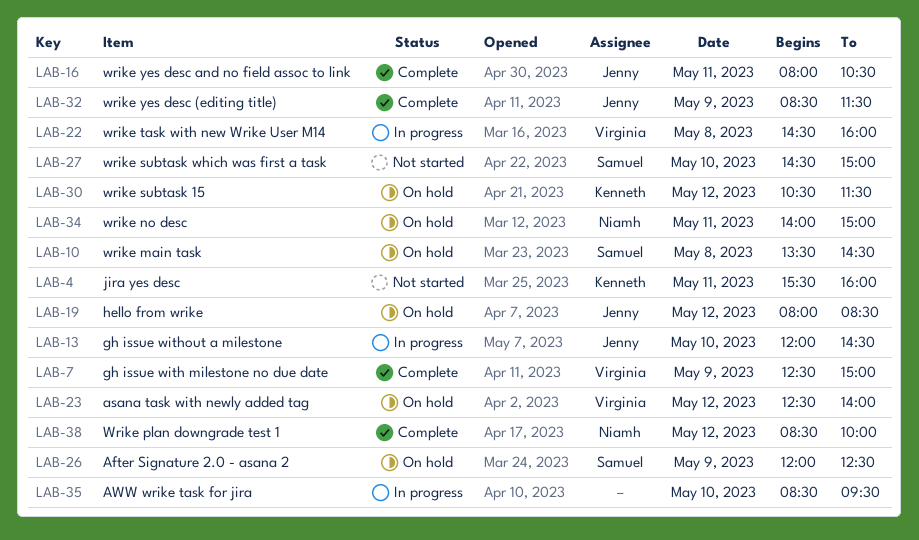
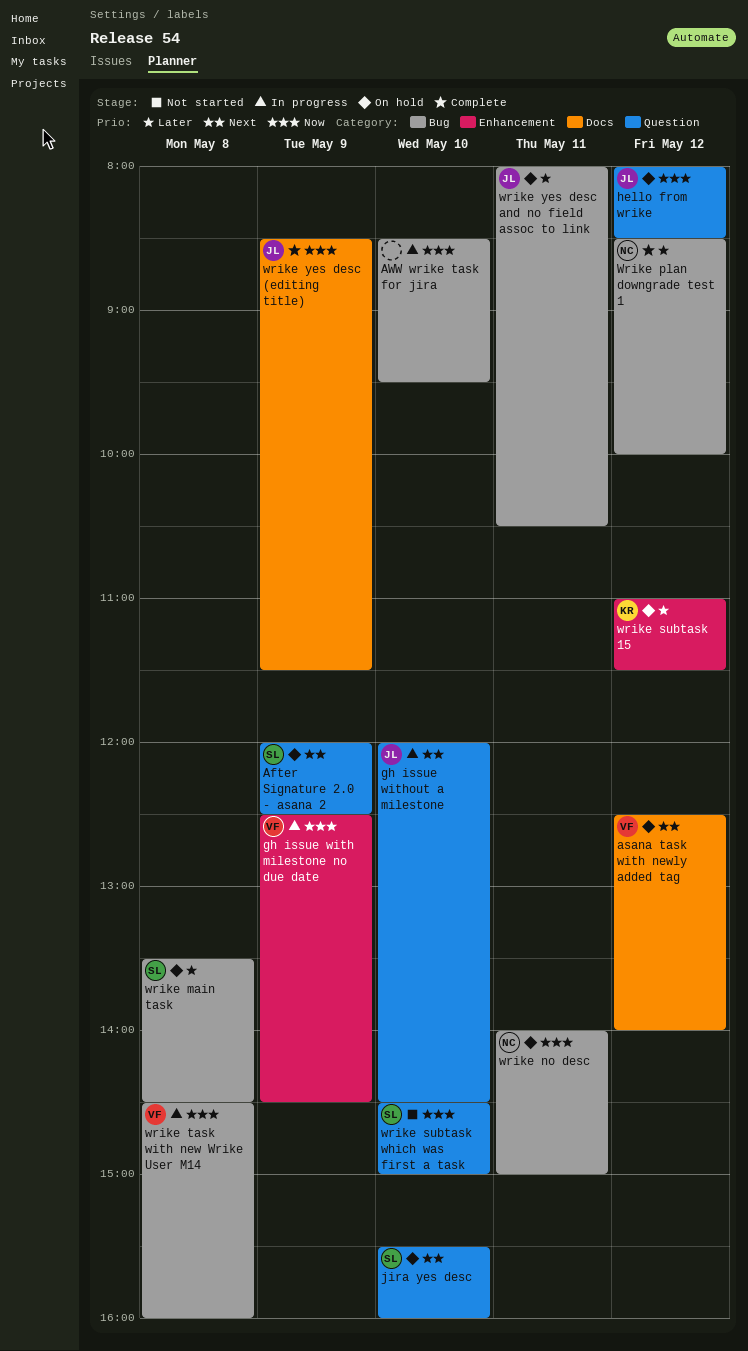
gh issue with milestone no due date, status: Complete -> In progress
gh issue with milestone no due date, ends: 15:00 -> 14:30
jira yes desc, status: Not started -> On hold
jira yes desc, owner: Kenneth -> Samuel
jira yes desc, day: May 11 -> May 10
wrike subtask 15, begins: 10:30 -> 11:00
wrike yes desc and no field assoc to link, status: Complete -> On hold

